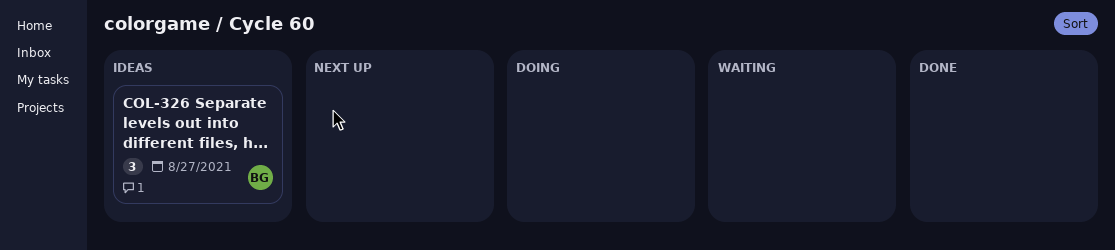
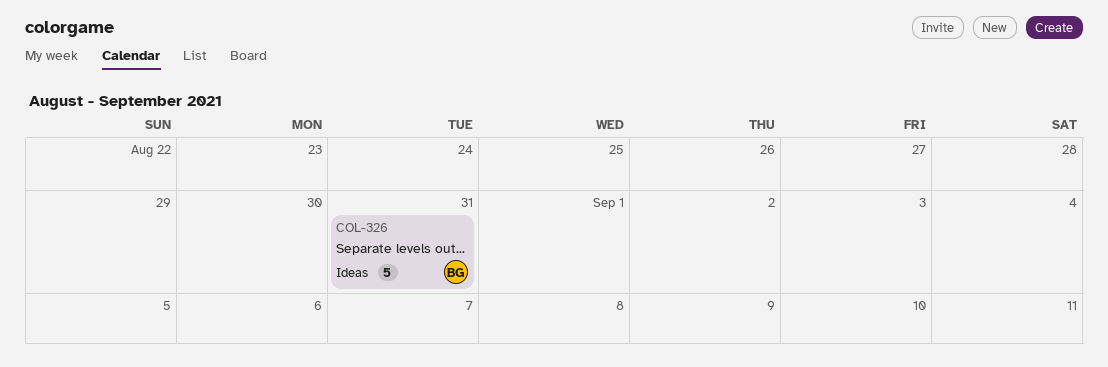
COL-326, estimate: 3 -> 5
COL-326, due: Aug 27 -> Aug 31

